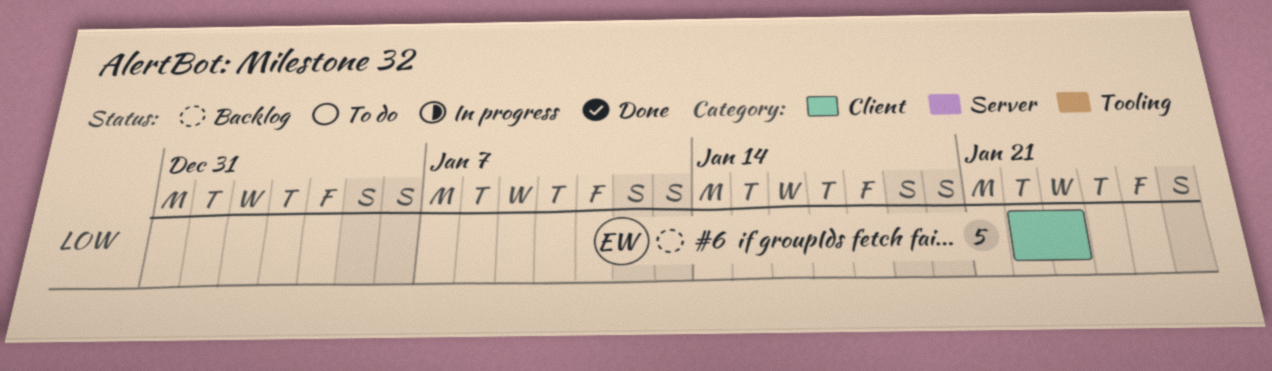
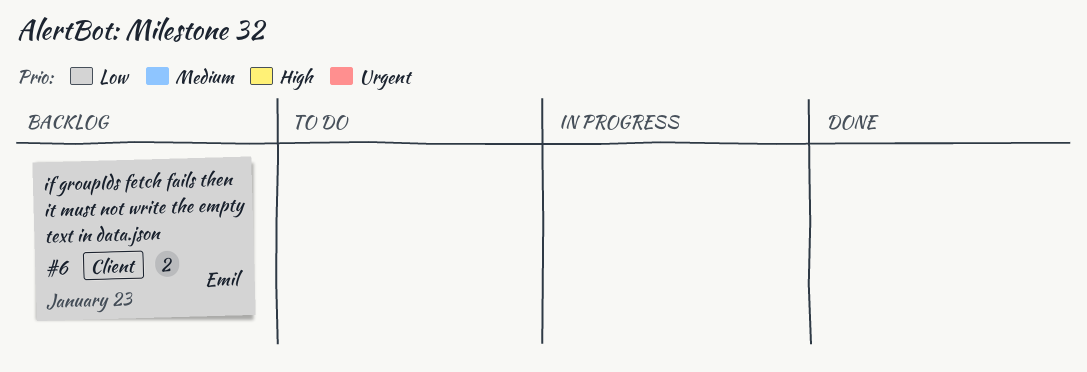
#6, estimate: 5 -> 2

